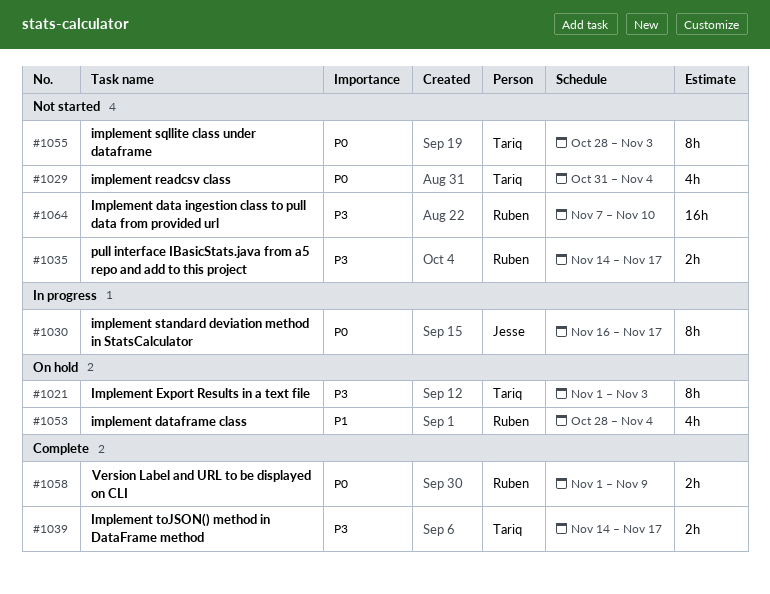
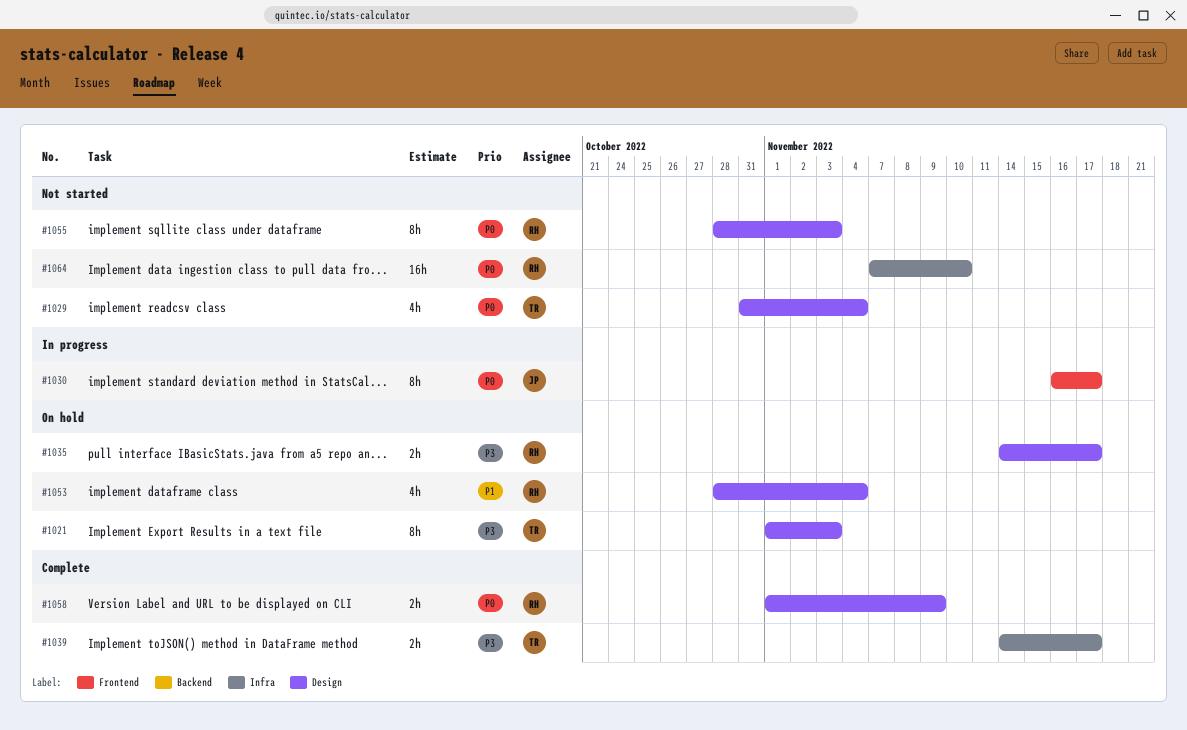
#1035, status: Not started -> On hold
#1055, owner: Tariq -> Ruben
#1064, priority: P3 -> P0

